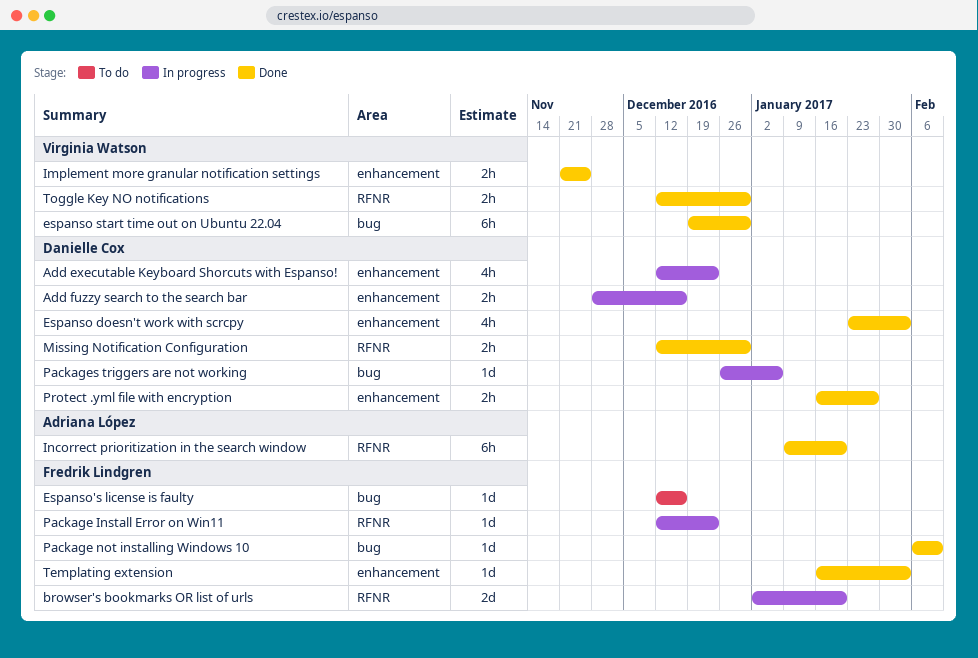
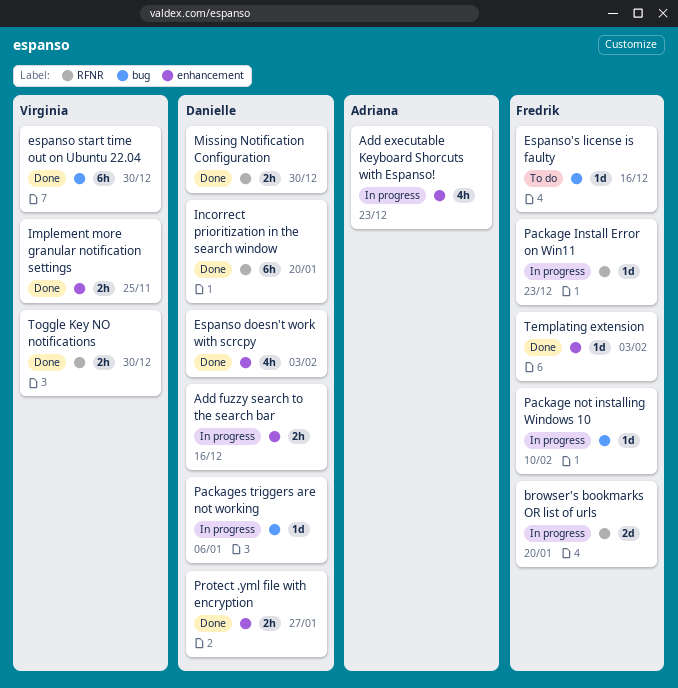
Add executable Keyboard Shorcuts with Espanso!, owner: Danielle Cox -> Adriana López
Incorrect prioritization in the search window, owner: Adriana López -> Danielle Cox
Package not installing Windows 10, status: Done -> In progress

